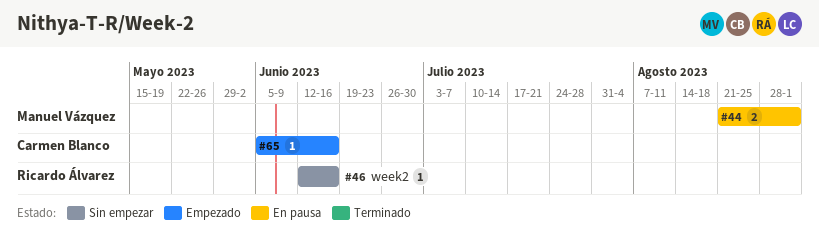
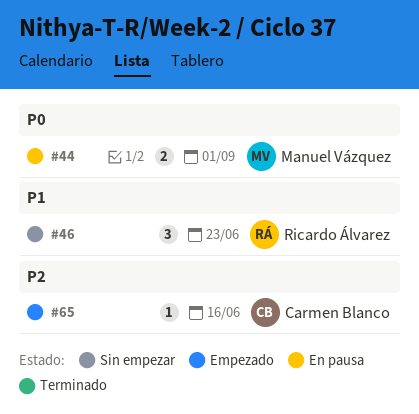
#46, estimate: 1 -> 3
#46, due: Jun 16 -> Jun 23

